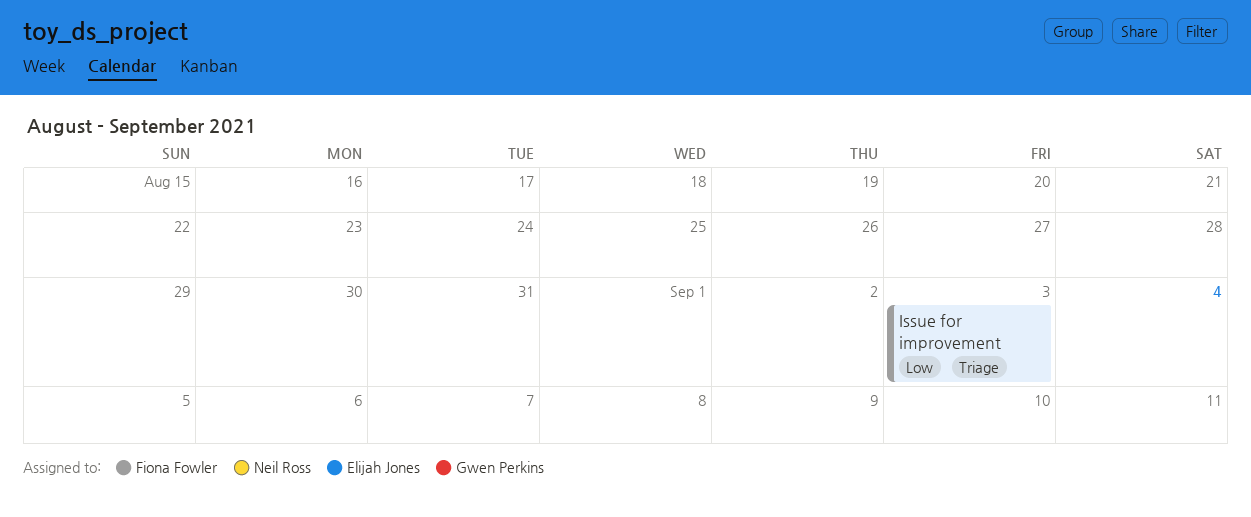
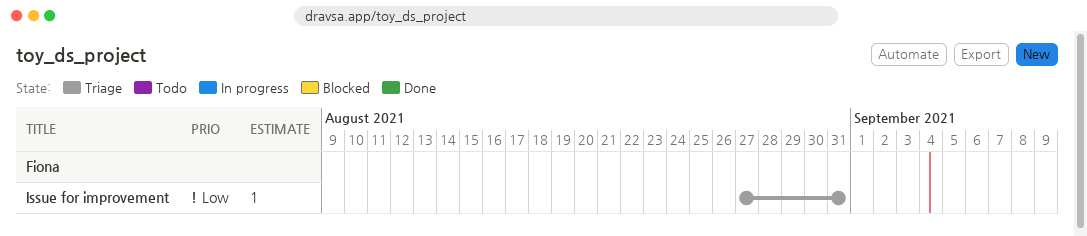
Issue for improvement, due: Sep 3 -> Aug 31

